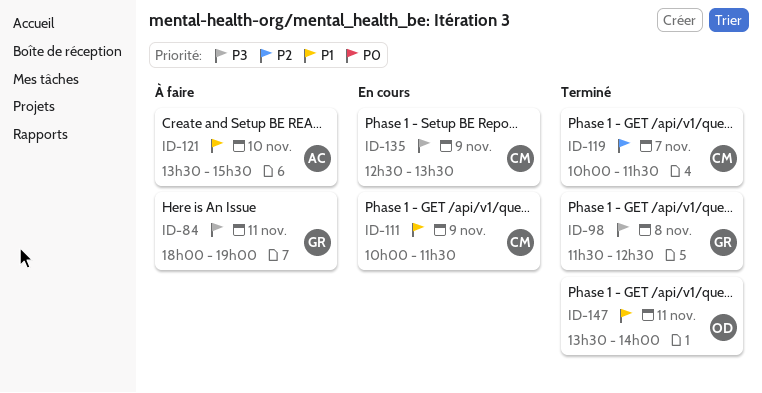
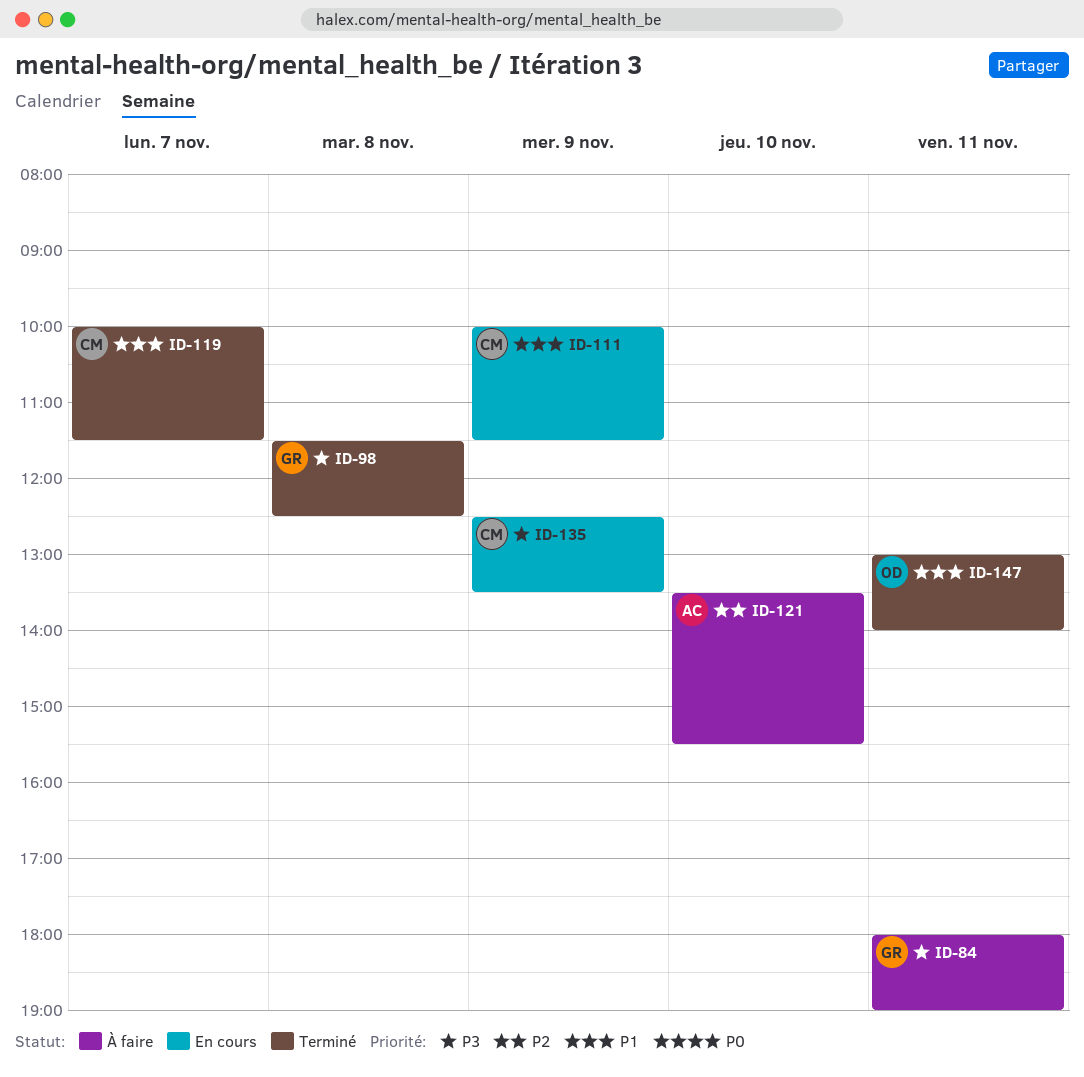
ID-119, priority: P2 -> P1
ID-121, priority: P1 -> P2
ID-147, begins: 13:30 -> 13:00

